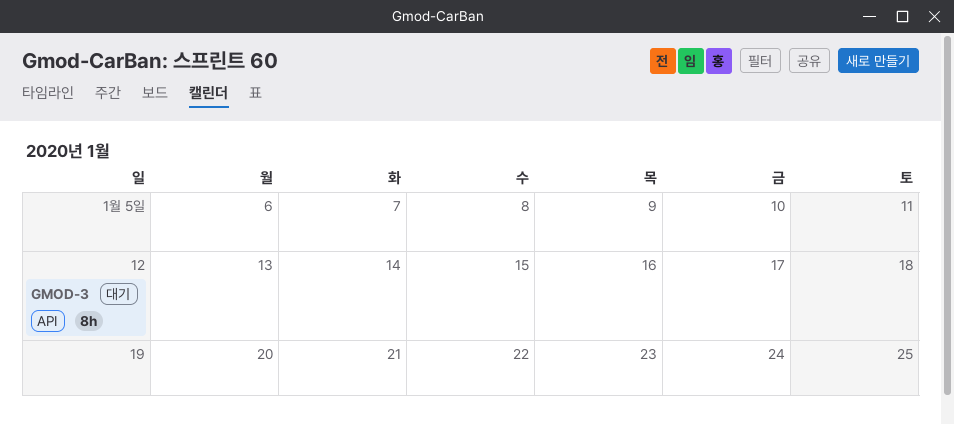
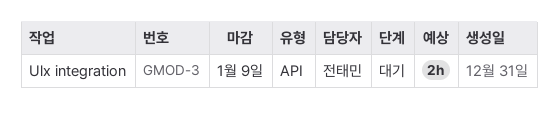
GMOD-3, estimate: 8h -> 2h
GMOD-3, due: Jan 12 -> Jan 9

